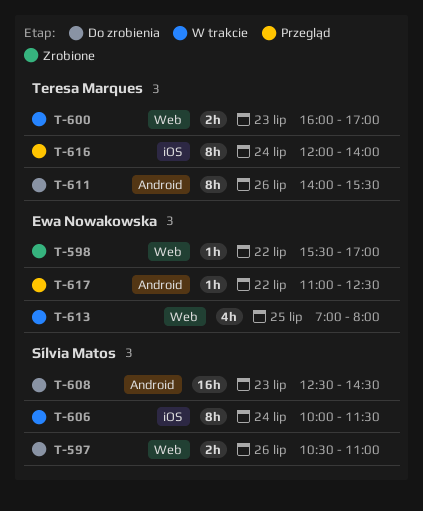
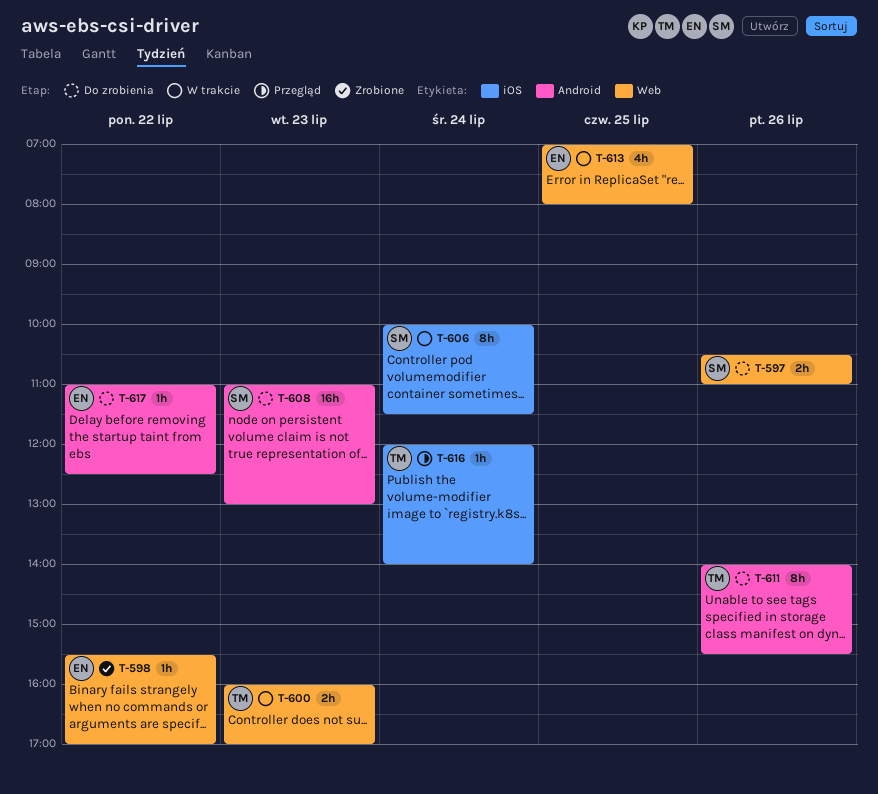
T-608, begins: 12:30 -> 11:00
T-608, ends: 14:30 -> 13:00
T-616, estimate: 8h -> 1h
T-617, status: Przegląd -> Do zrobienia

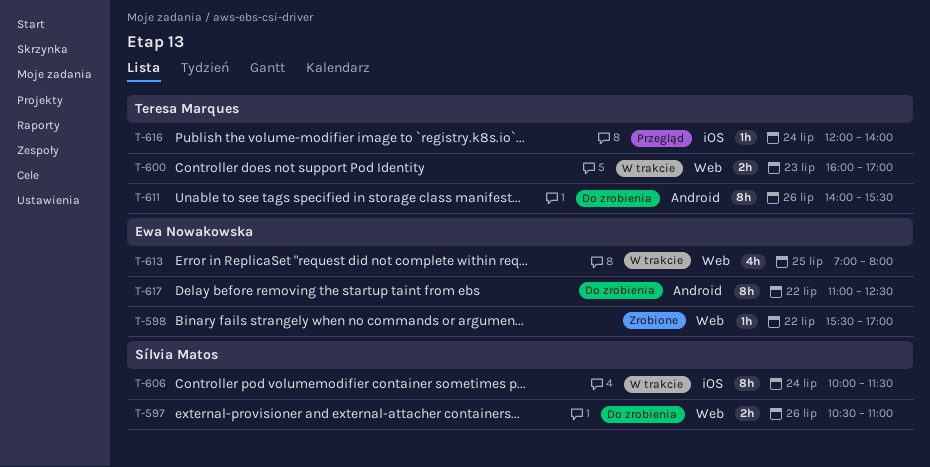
T-608: present -> none
T-617, estimate: 1h -> 8h

